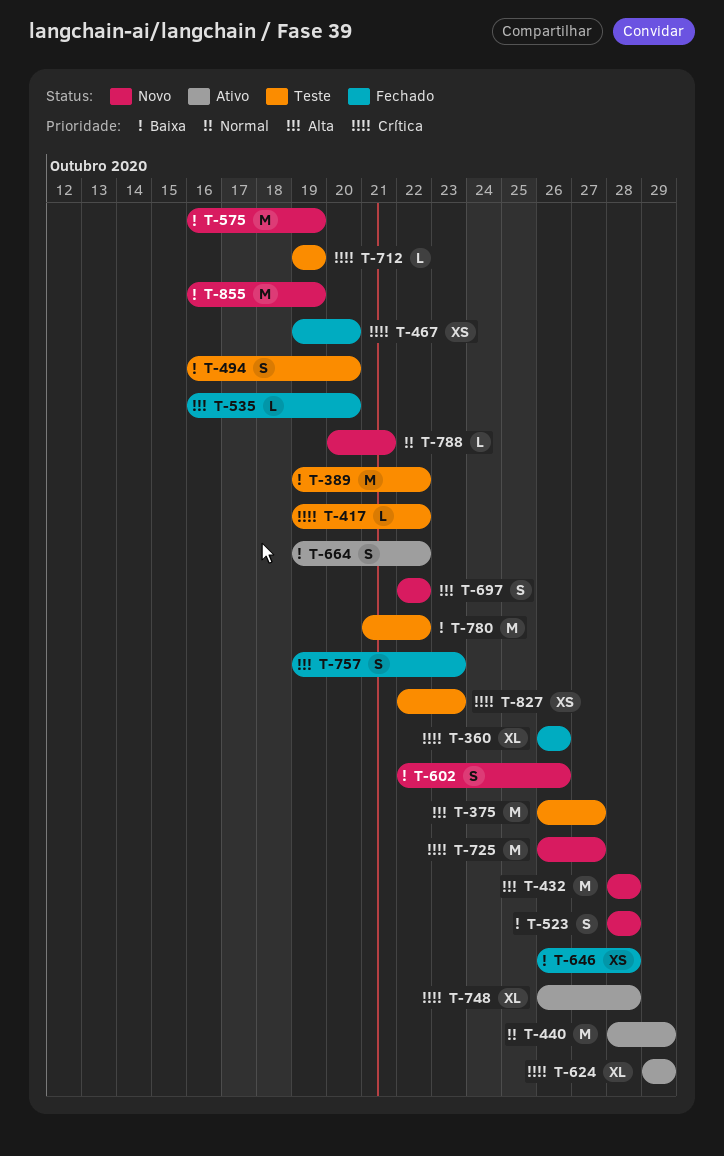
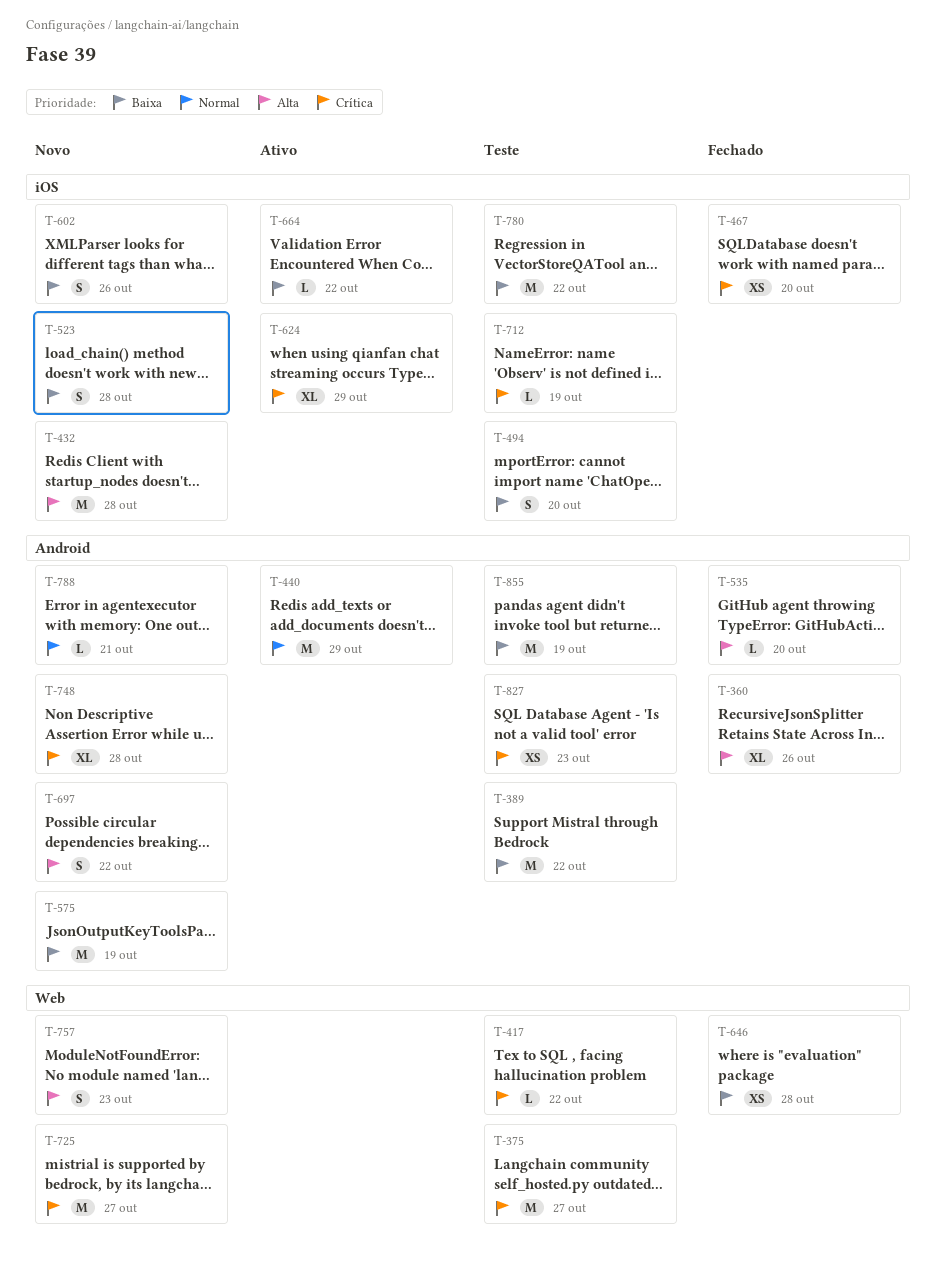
T-360, priority: Crítica -> Alta
T-375, priority: Alta -> Crítica
T-664, estimate: S -> L
T-748, status: Ativo -> Novo
T-757, status: Fechado -> Novo
T-855, status: Novo -> Teste

